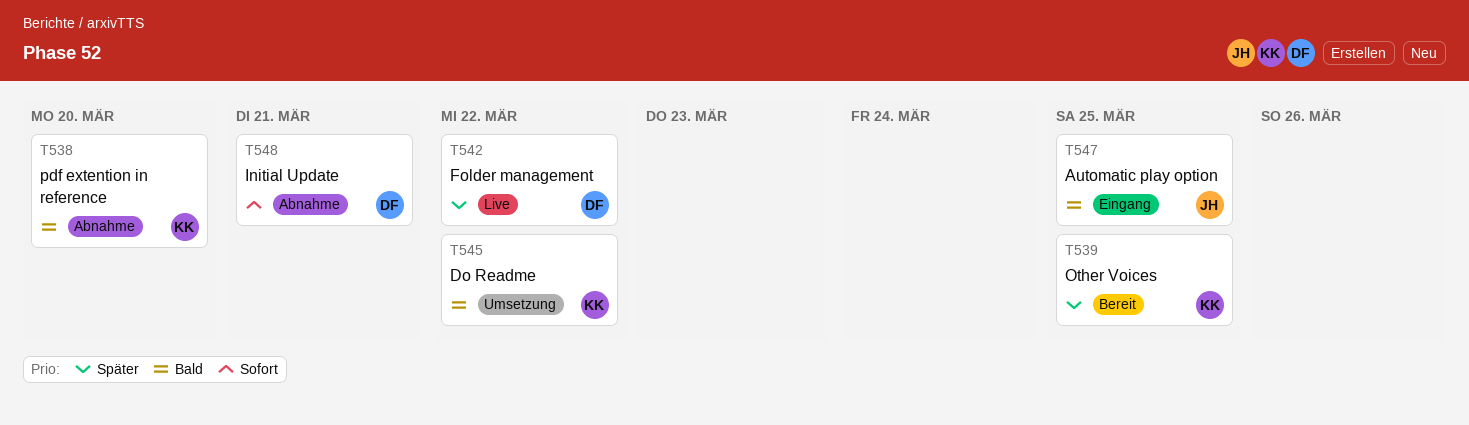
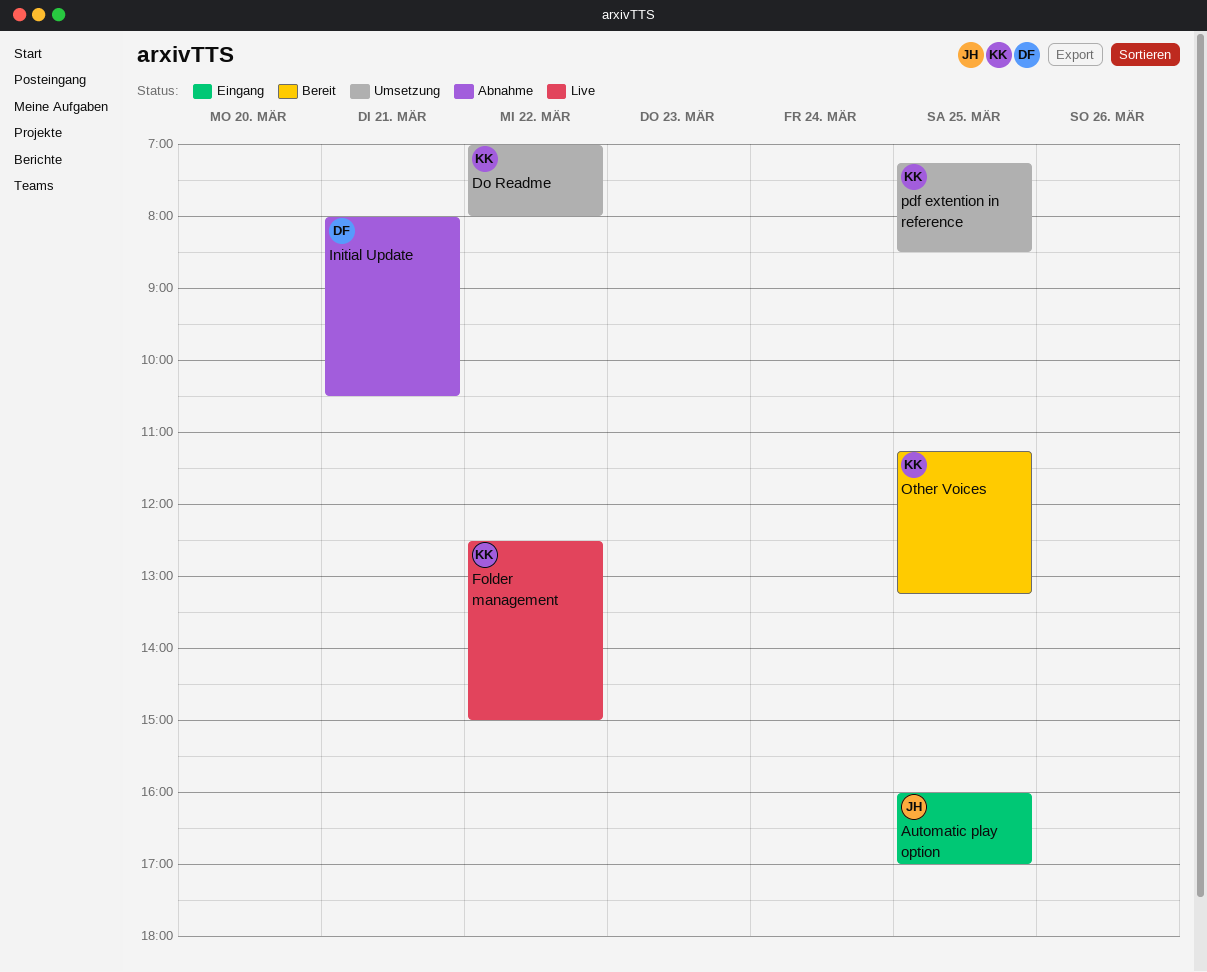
Folder management, owner: DF -> KK
pdf extention in reference, status: Abnahme -> Umsetzung
pdf extention in reference, day: Mar 20 -> Mar 25

